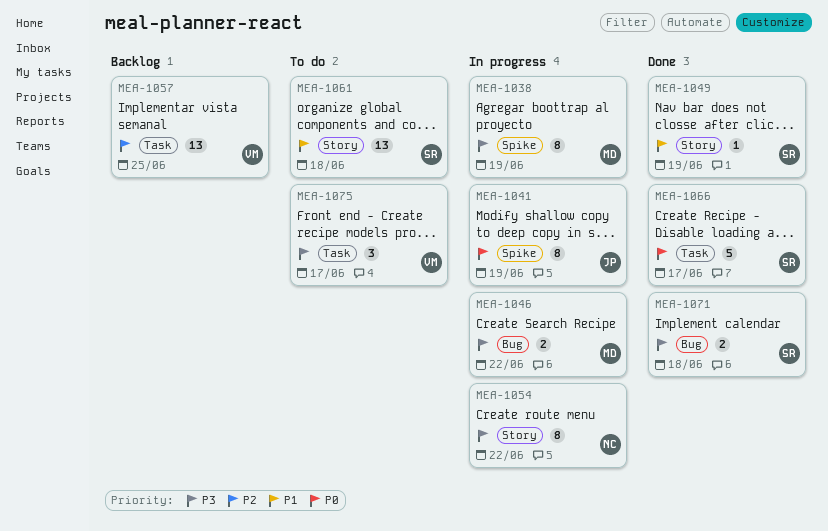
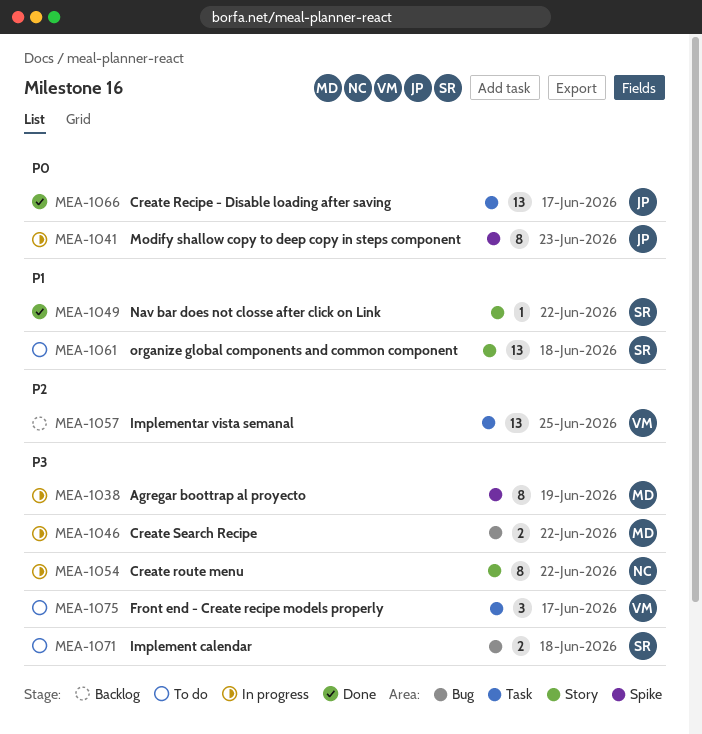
MEA-1041, due: Jun 19 -> Jun 23
MEA-1049, due: Jun 19 -> Jun 22
MEA-1066, owner: SR -> JP
MEA-1066, estimate: 5 -> 13
MEA-1071, status: Done -> To do

